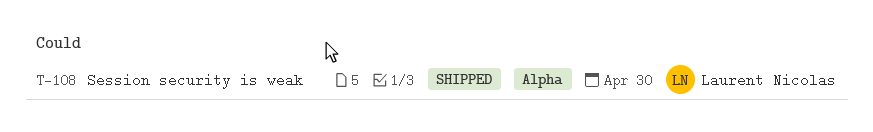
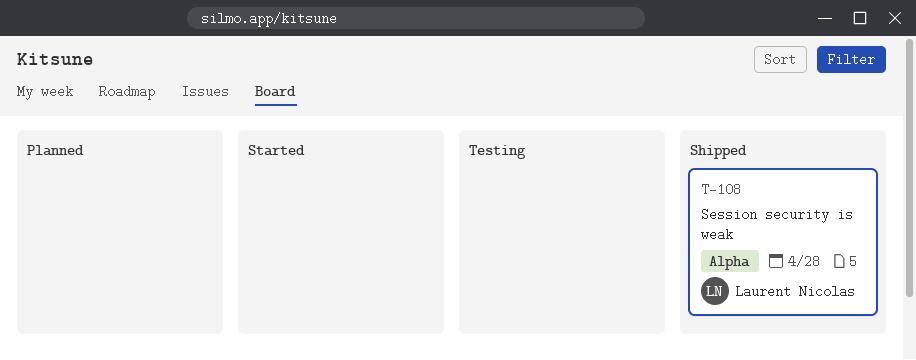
T-108, due: Apr 30 -> Apr 28

